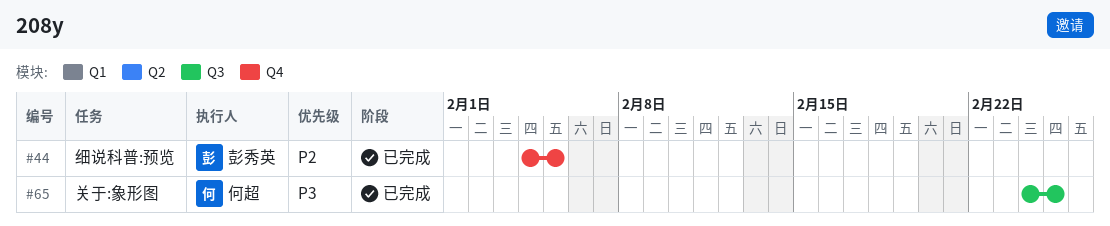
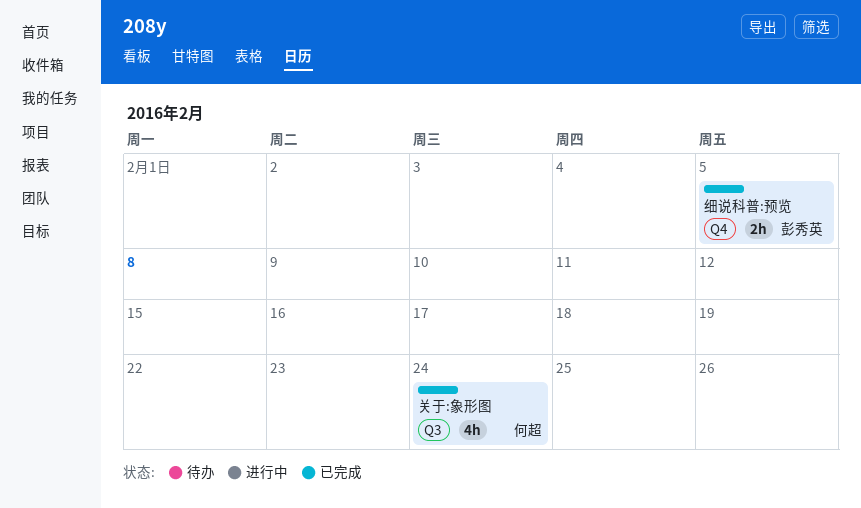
关于:象形图, due: Feb 25 -> Feb 24

